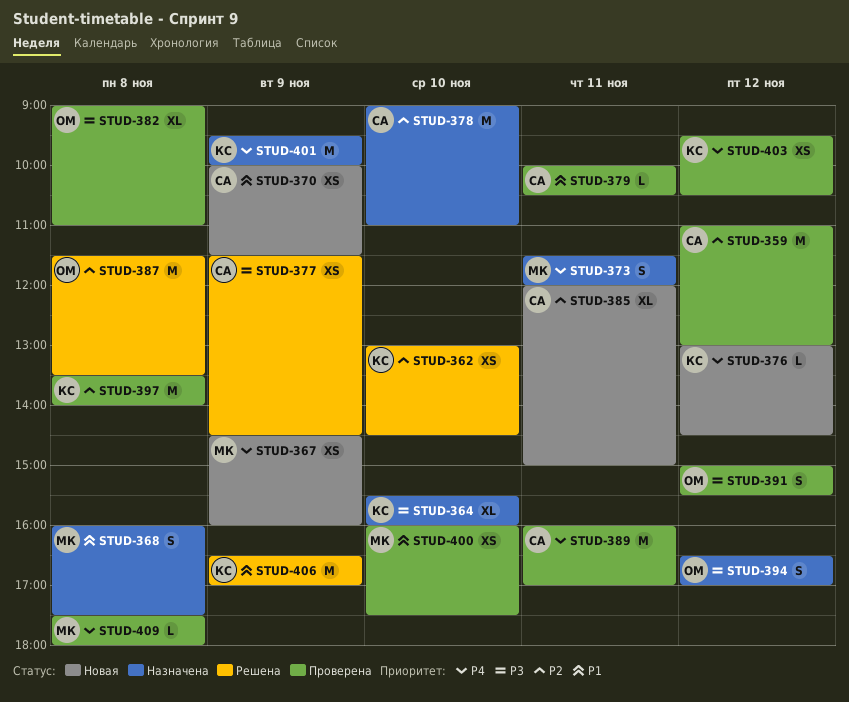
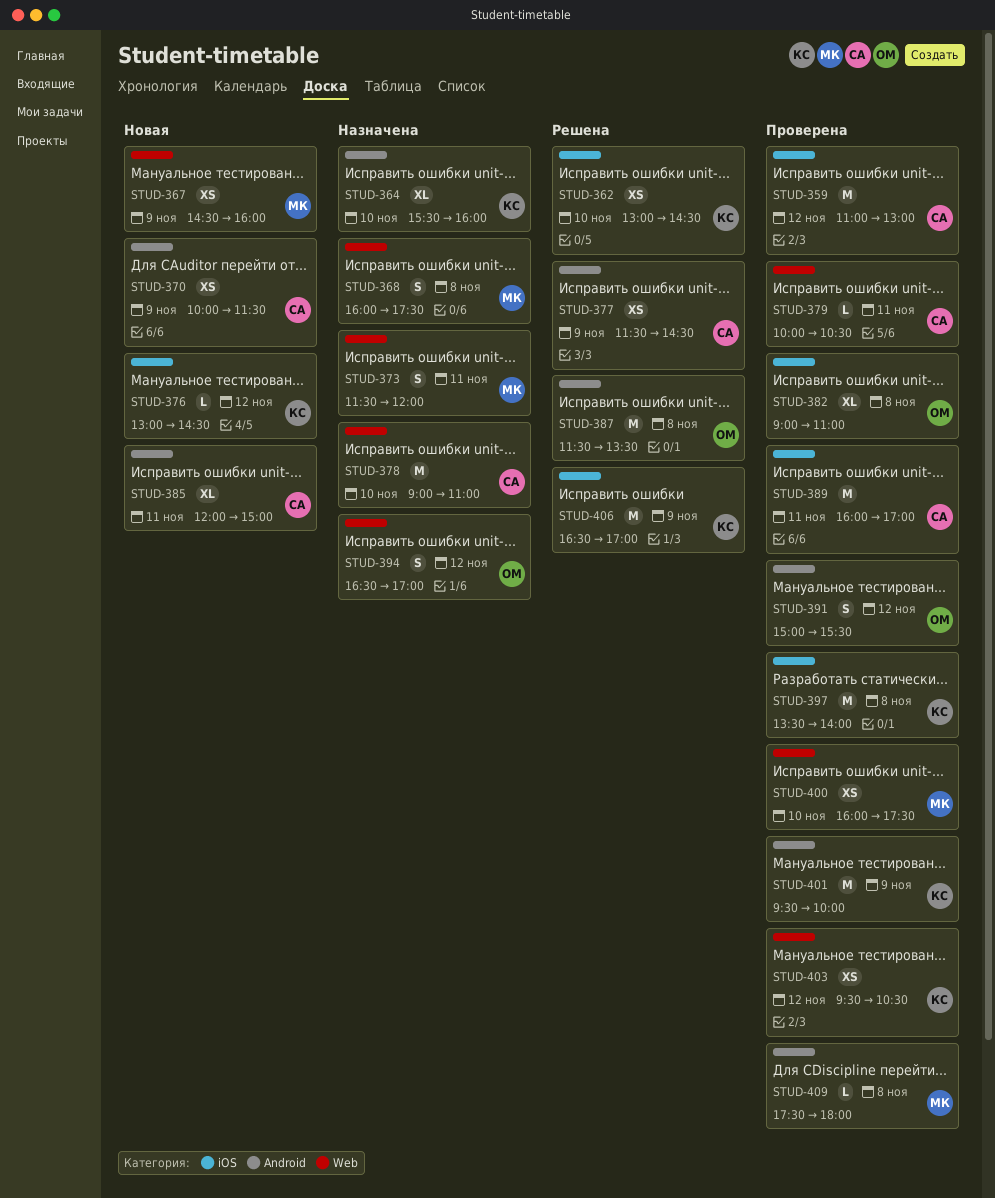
STUD-401, status: Назначена -> Проверена

